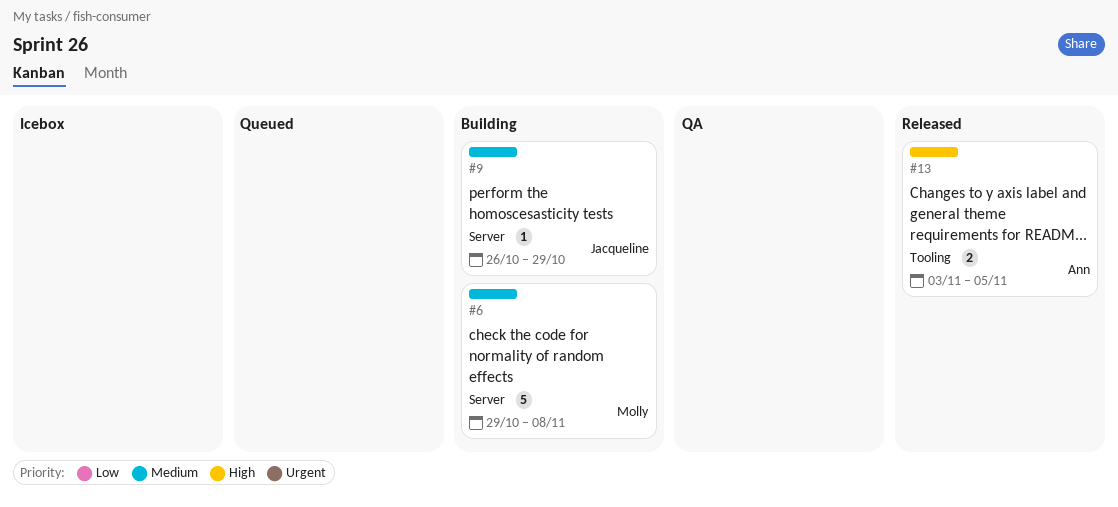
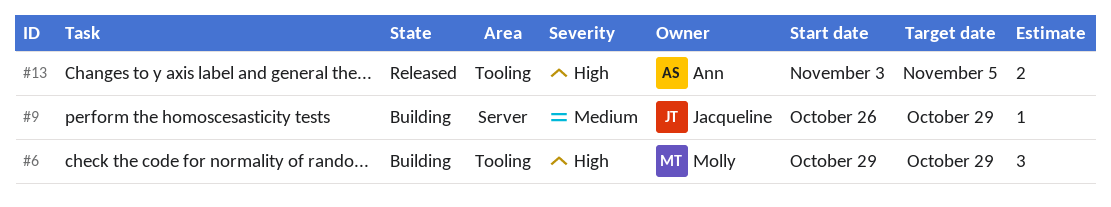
#6, priority: Medium -> High
#6, label: Server -> Tooling
#6, estimate: 5 -> 3
#6, due: Nov 8 -> Oct 29

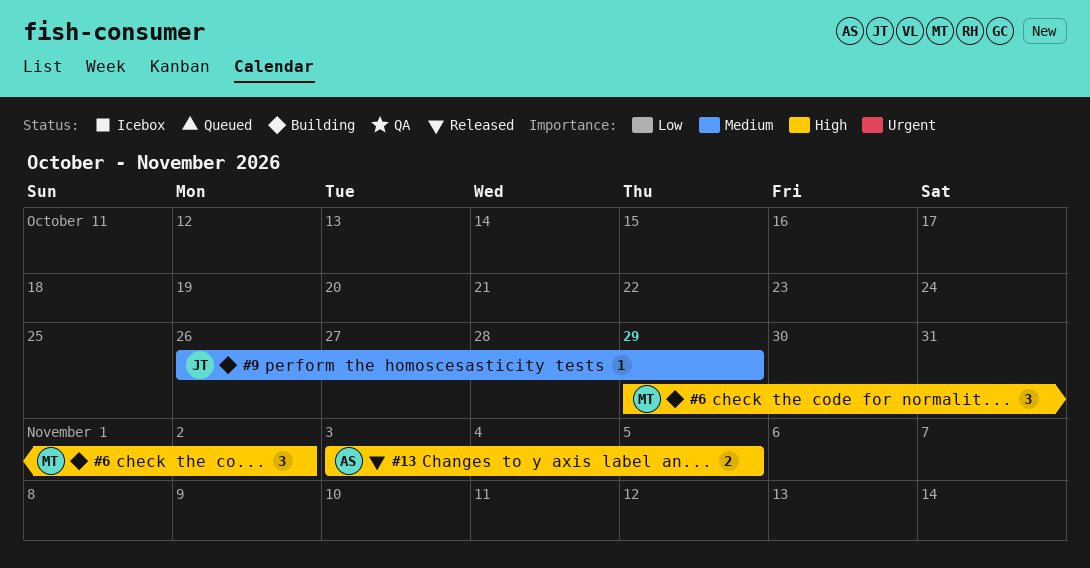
#6, due: Oct 29 -> Nov 2

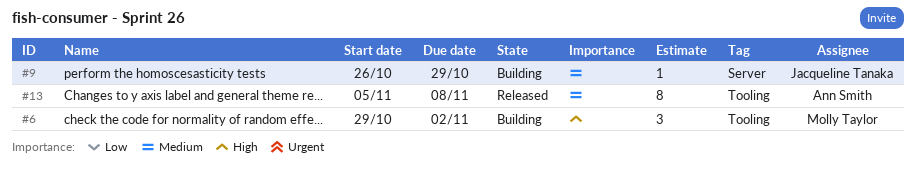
#13, priority: High -> Medium
#13, estimate: 2 -> 8
#13, start: Nov 3 -> Nov 5
#13, due: Nov 5 -> Nov 8

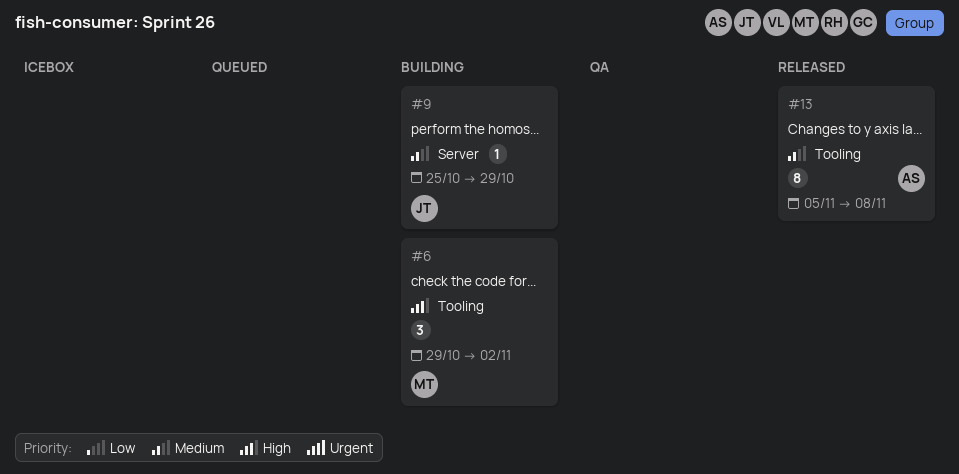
#9, start: Oct 26 -> Oct 25

